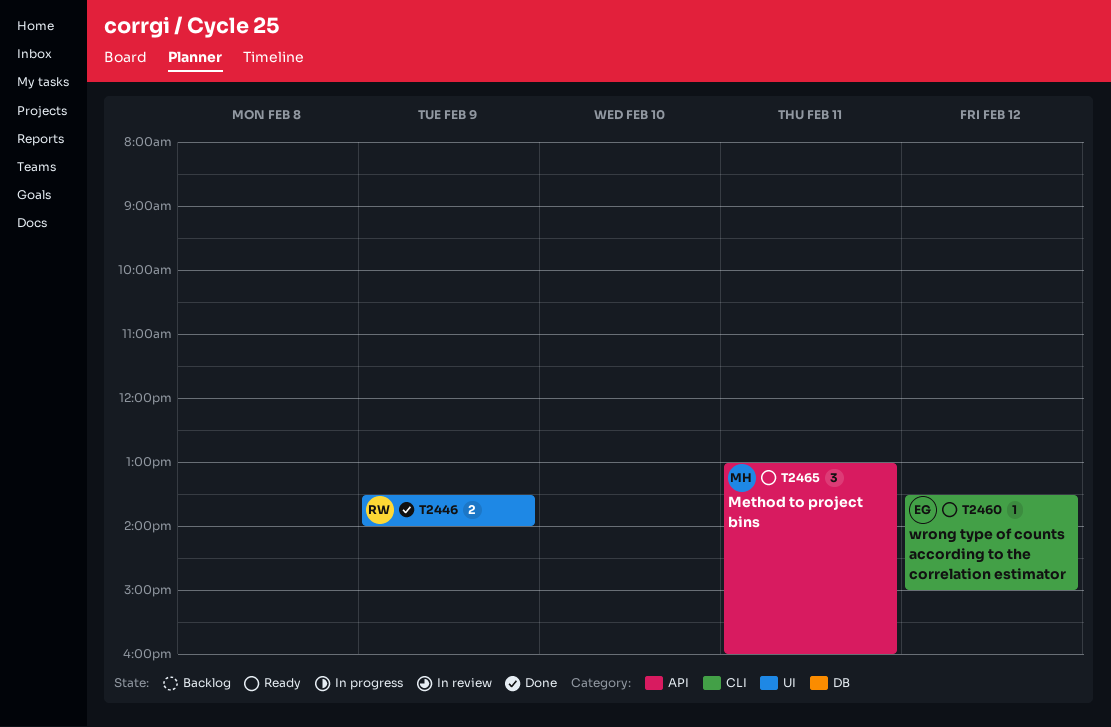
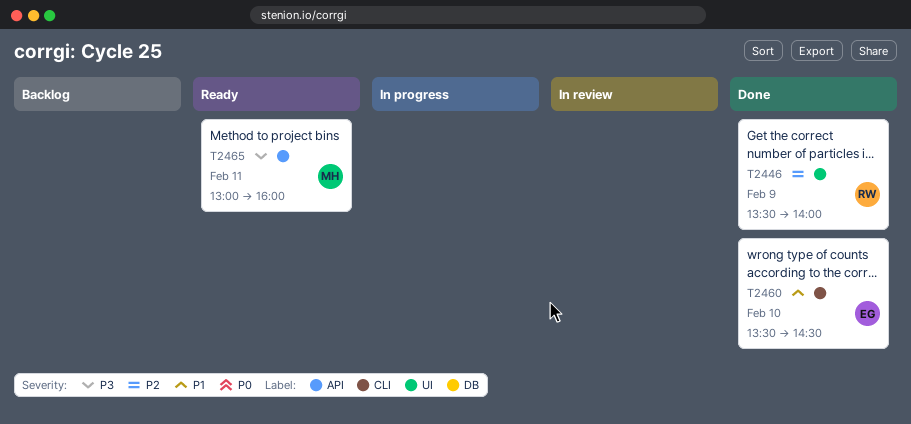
T2460, status: Ready -> Done
T2460, day: Feb 12 -> Feb 10
T2460, ends: 15:00 -> 14:30

